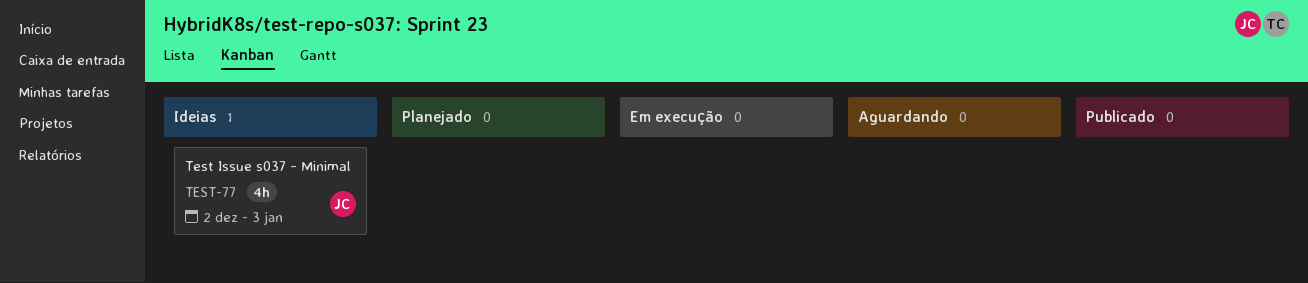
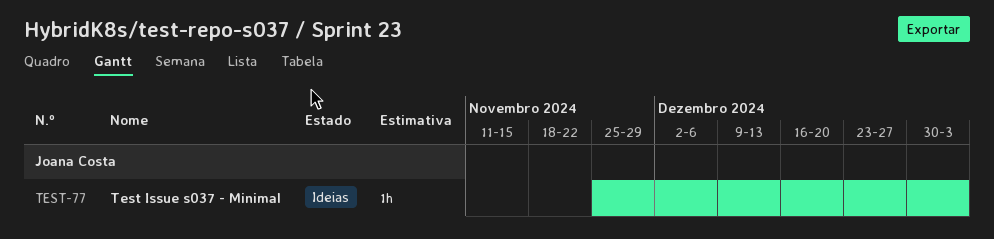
TEST-77, estimate: 4h -> 1h
TEST-77, start: Dec 2 -> Nov 25

